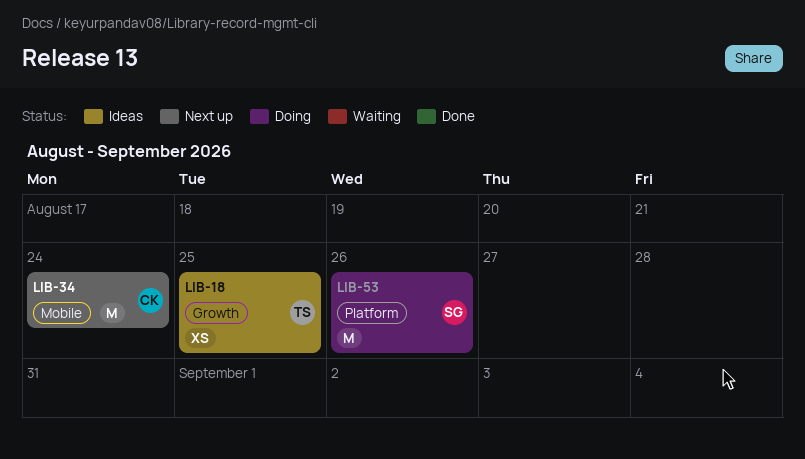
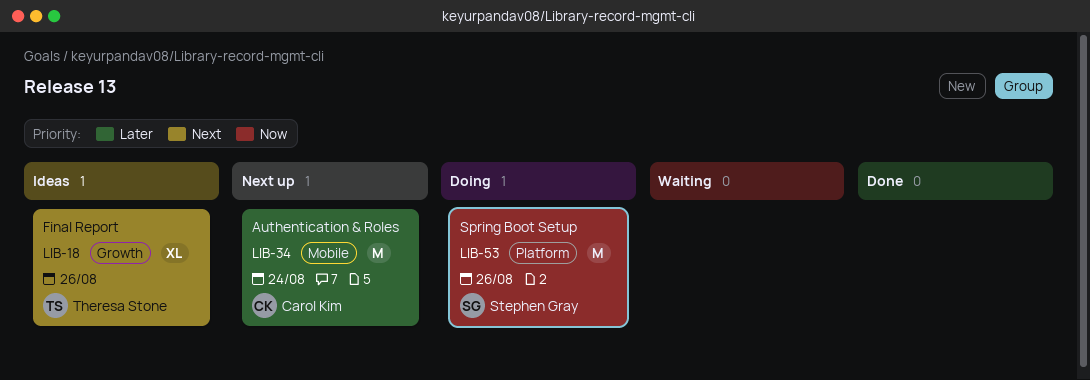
LIB-18, estimate: XS -> XL
LIB-18, due: Aug 25 -> Aug 26

